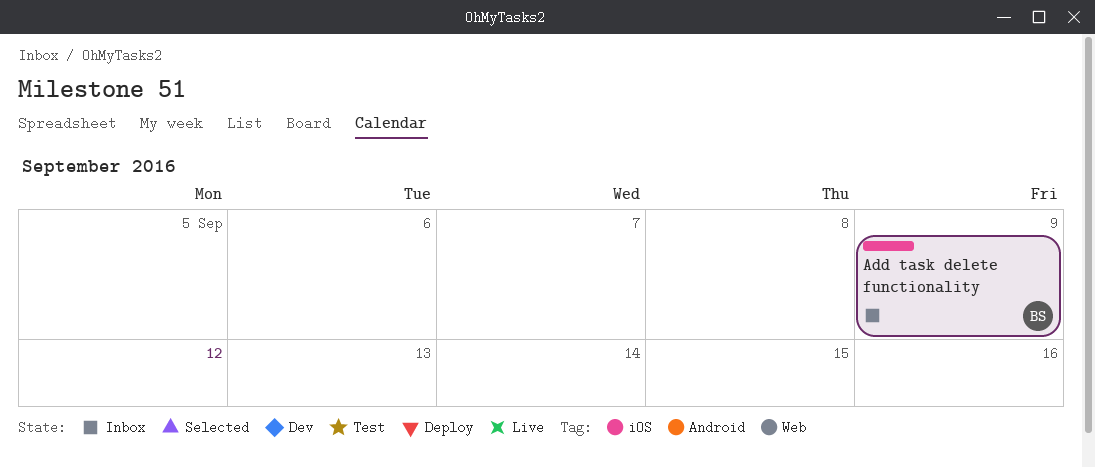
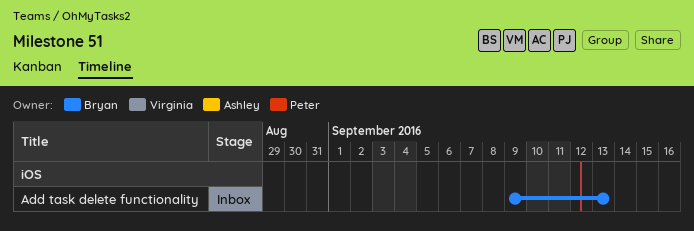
Add task delete functionality, due: Sep 9 -> Sep 13

